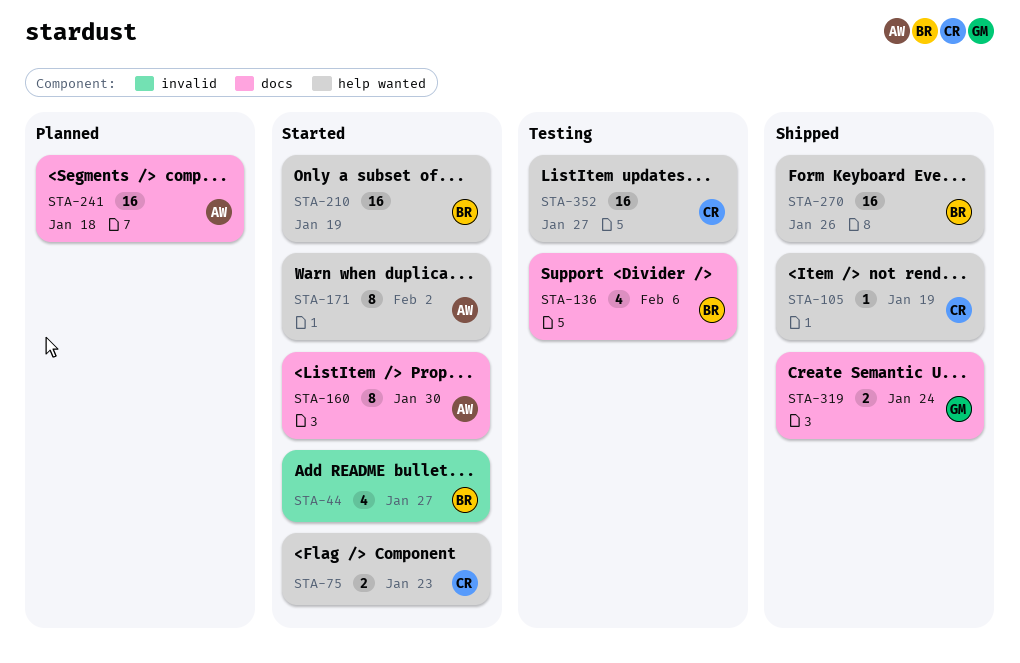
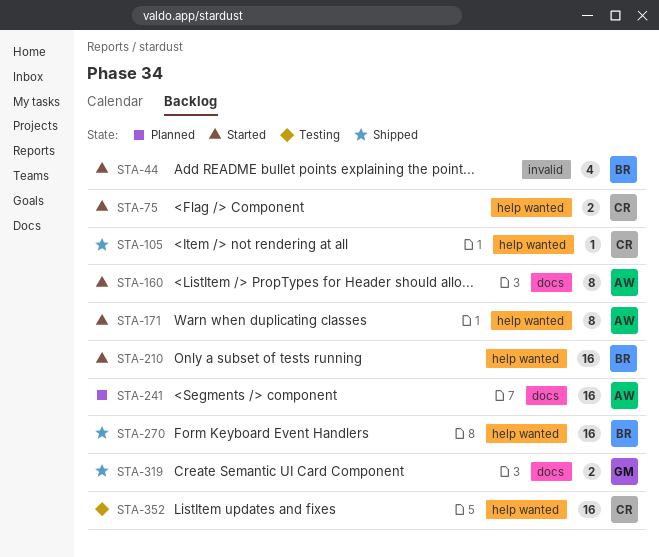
STA-136: present -> none

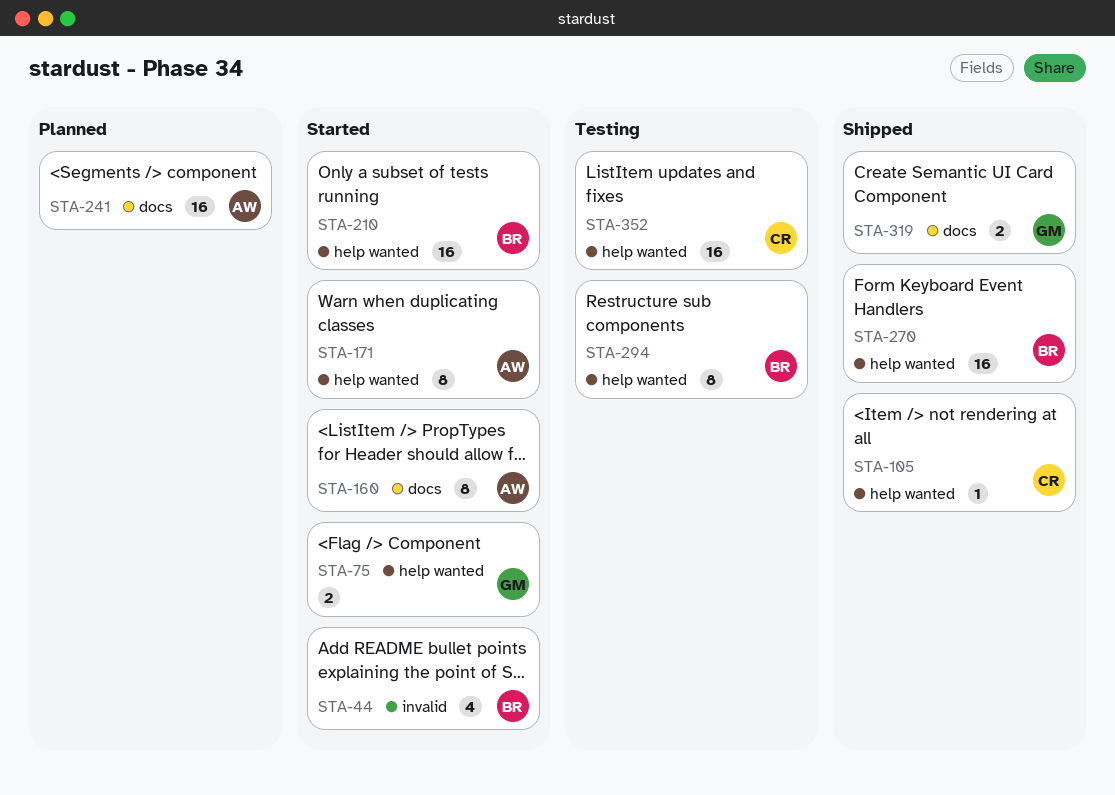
STA-75, owner: CR -> GM
STA-294: none -> present

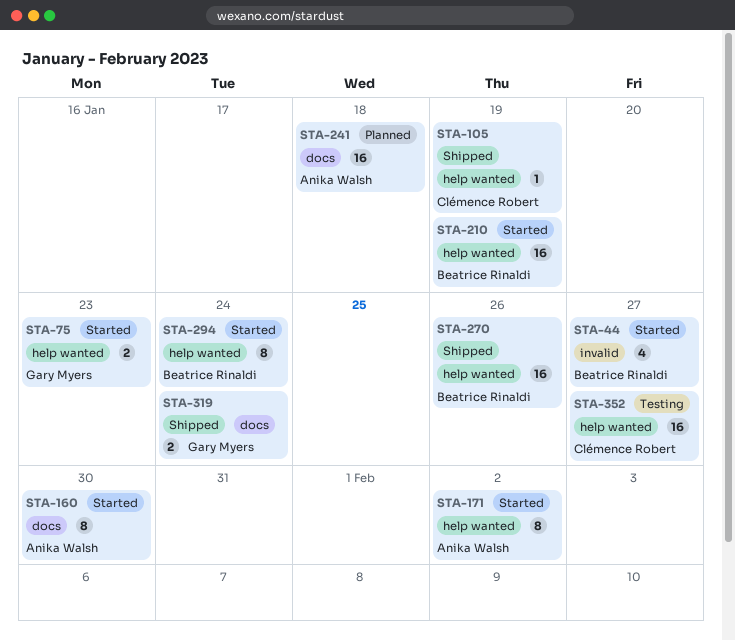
STA-294, status: Testing -> Started

